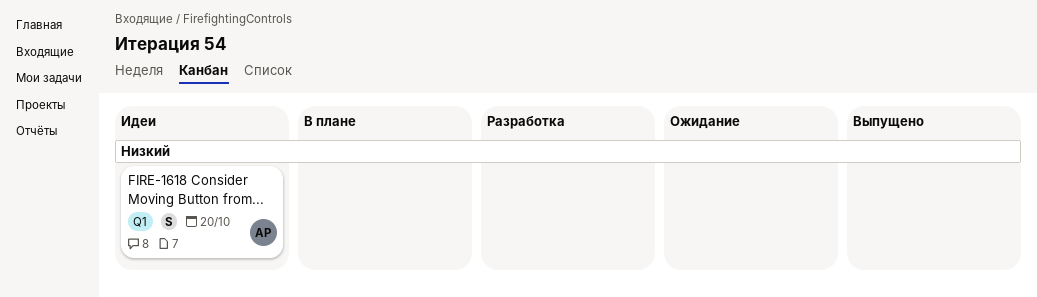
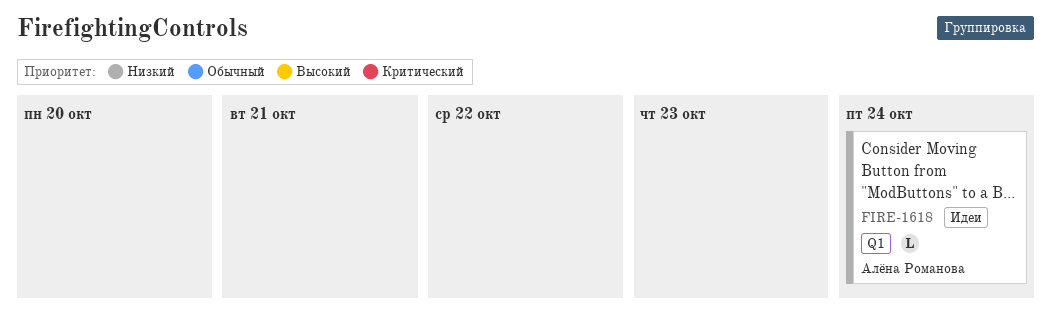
FIRE-1618, estimate: S -> L
FIRE-1618, due: Oct 20 -> Oct 24

